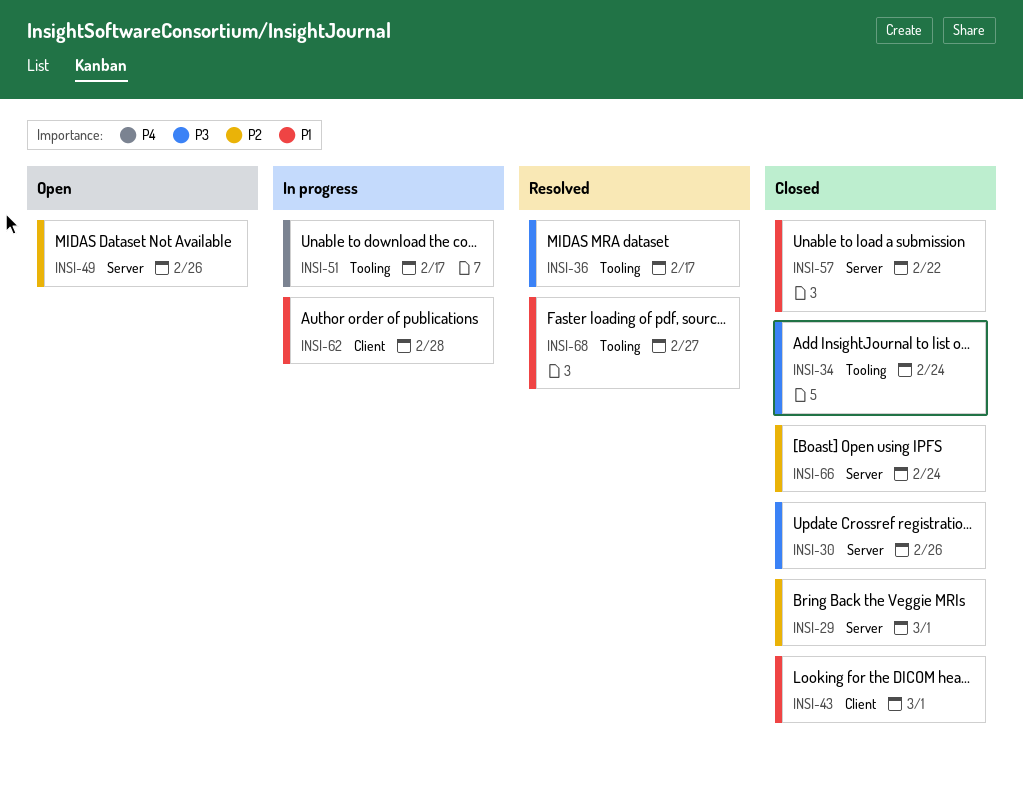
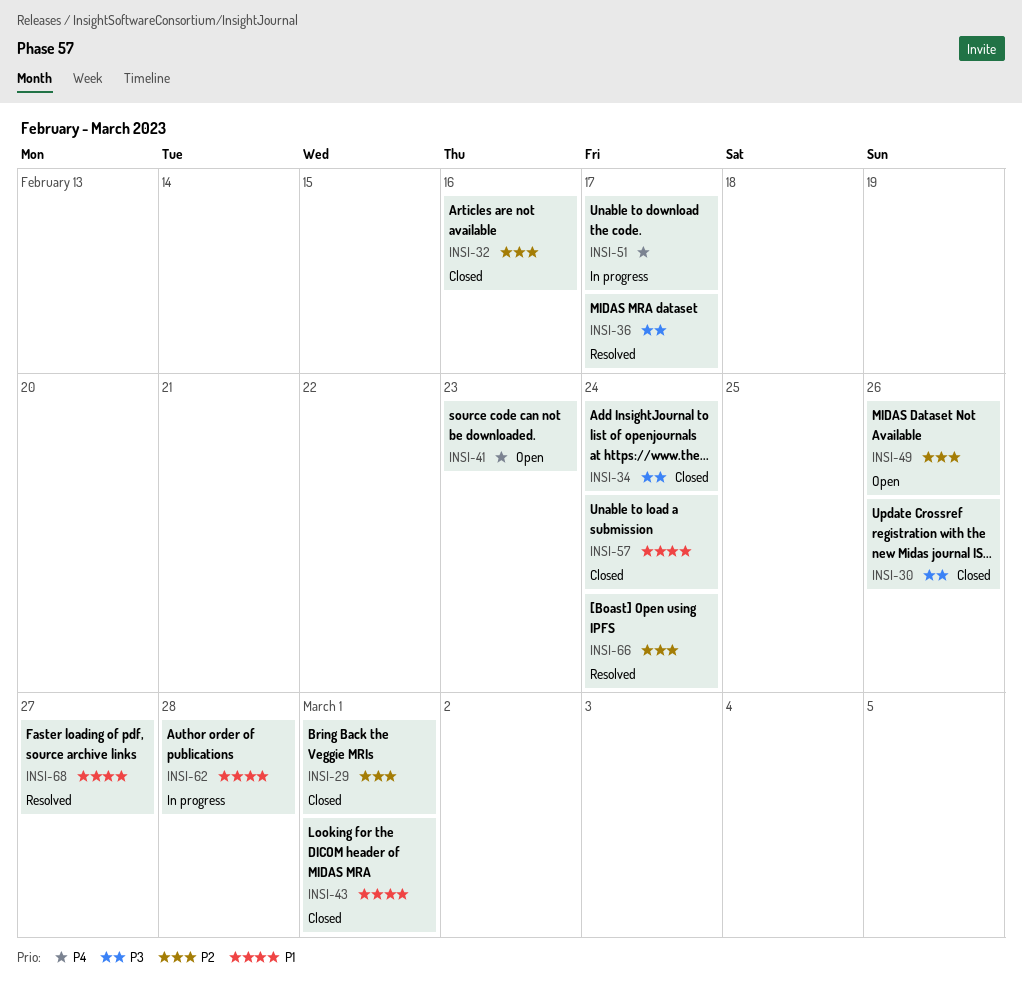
INSI-32: none -> present
INSI-41: none -> present
INSI-57, due: Feb 22 -> Feb 24
INSI-66, status: Closed -> Resolved

